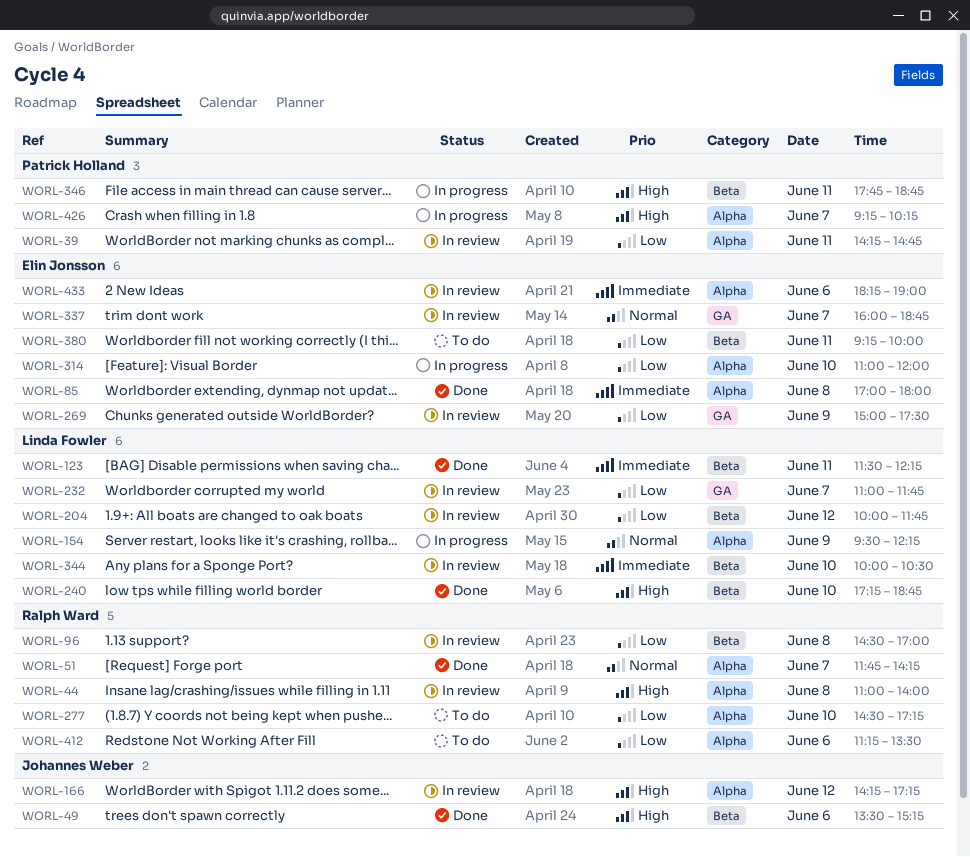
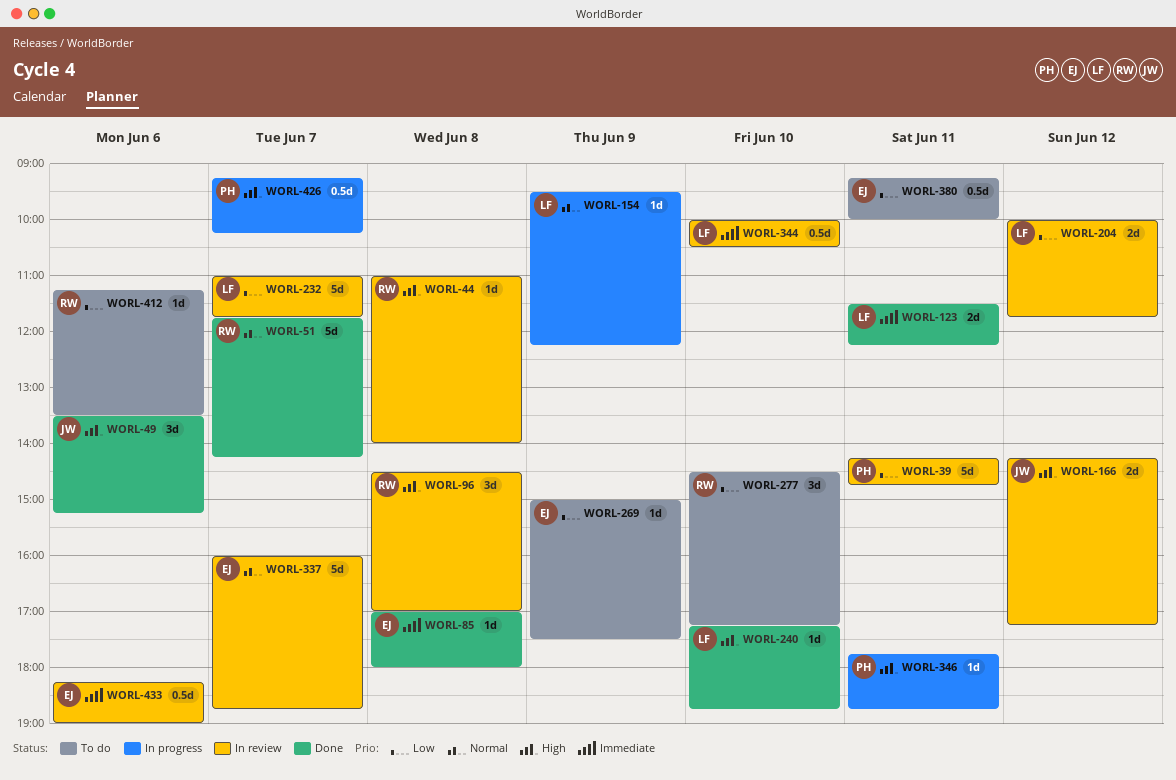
WORL-96, priority: Low -> High
WORL-269, status: In review -> To do
WORL-314: present -> none

